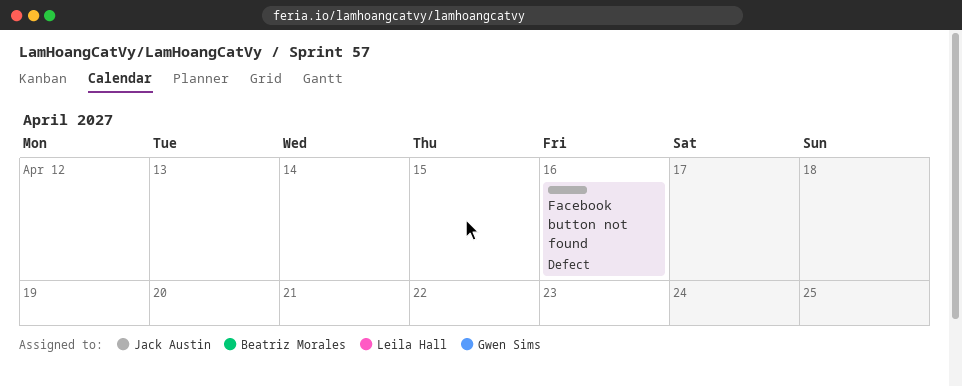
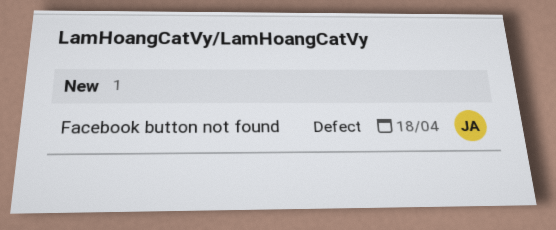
Facebook button not found, due: Apr 16 -> Apr 18

